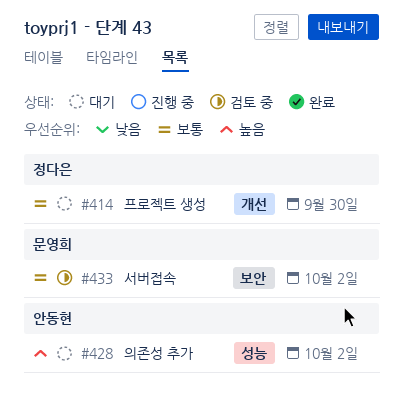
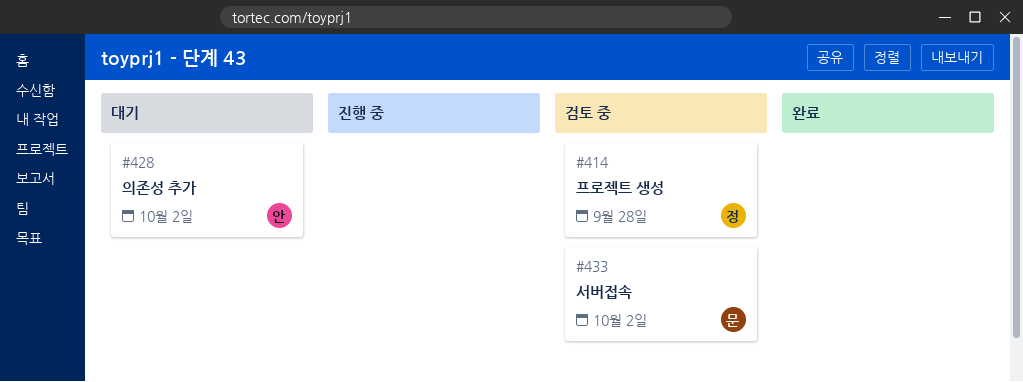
#414, status: 대기 -> 검토 중
#414, day: Sep 30 -> Sep 28

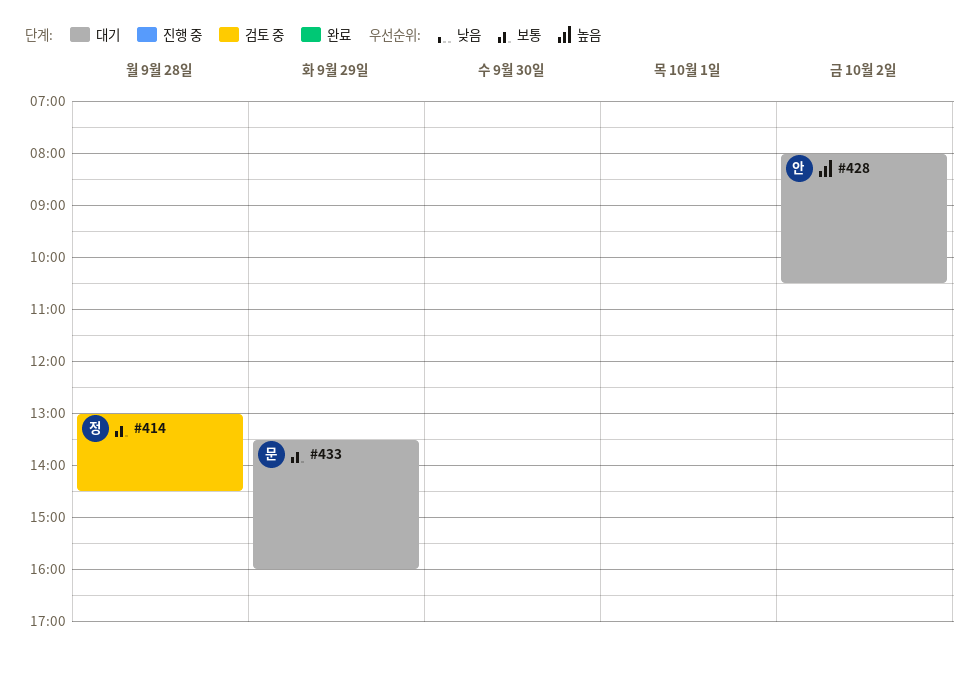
#433, status: 검토 중 -> 대기
#433, day: Oct 2 -> Sep 29

